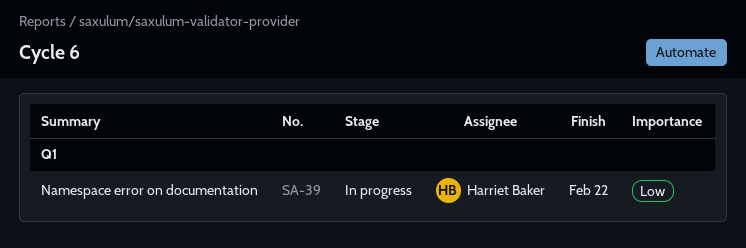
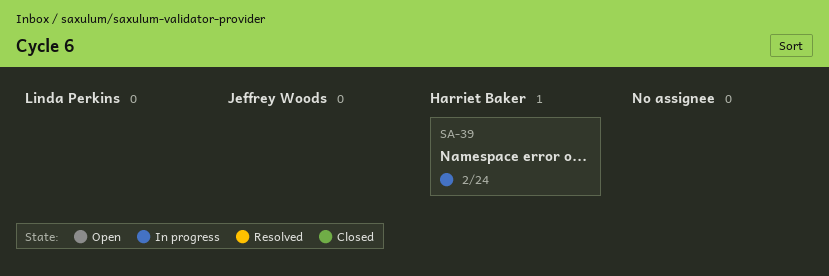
SA-39, due: Feb 22 -> Feb 24

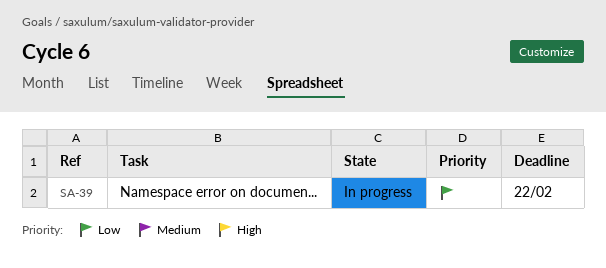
SA-39, due: Feb 24 -> Feb 22

